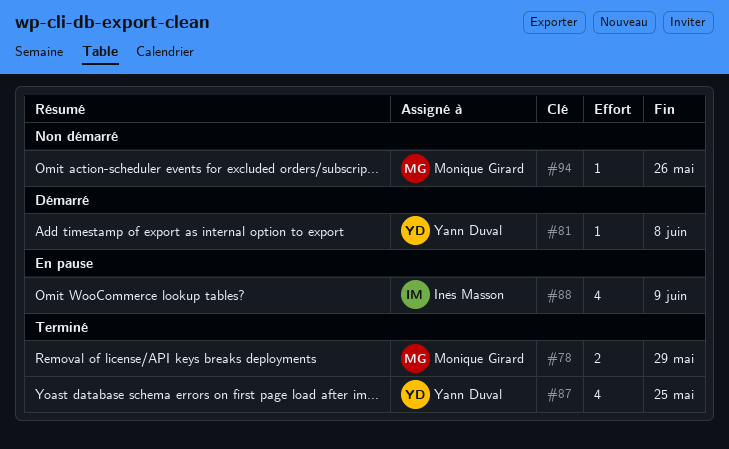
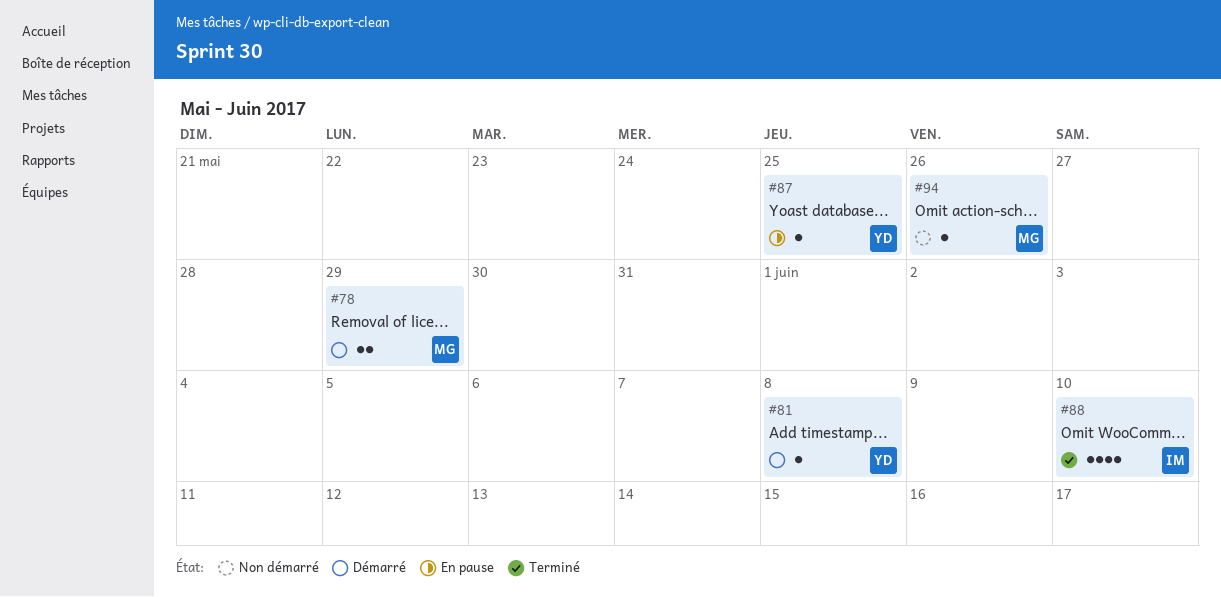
#78, status: Terminé -> Démarré
#87, status: Terminé -> En pause
#87, estimate: 4 -> 1
#88, status: En pause -> Terminé
#88, due: Jun 9 -> Jun 10

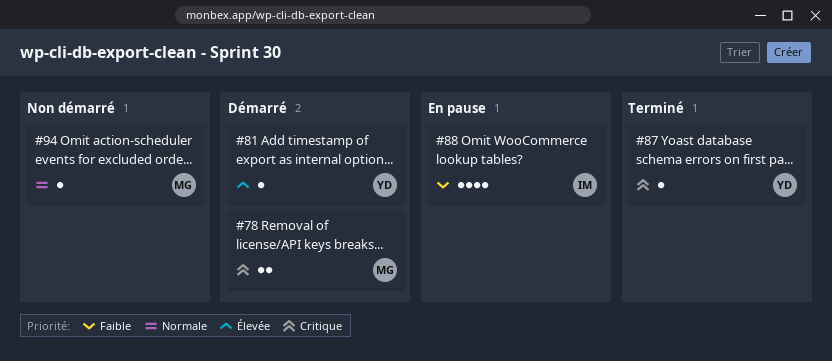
#87, status: En pause -> Terminé
#88, status: Terminé -> En pause

